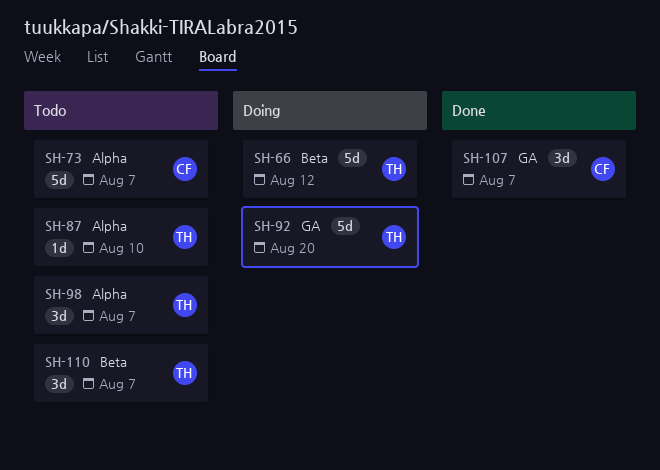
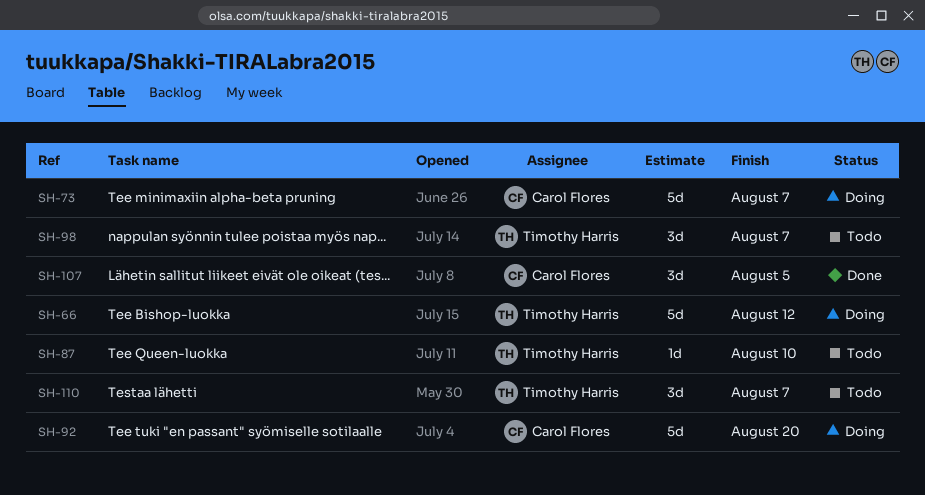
SH-73, status: Todo -> Doing
SH-92, owner: Timothy Harris -> Carol Flores
SH-107, due: Aug 7 -> Aug 5

